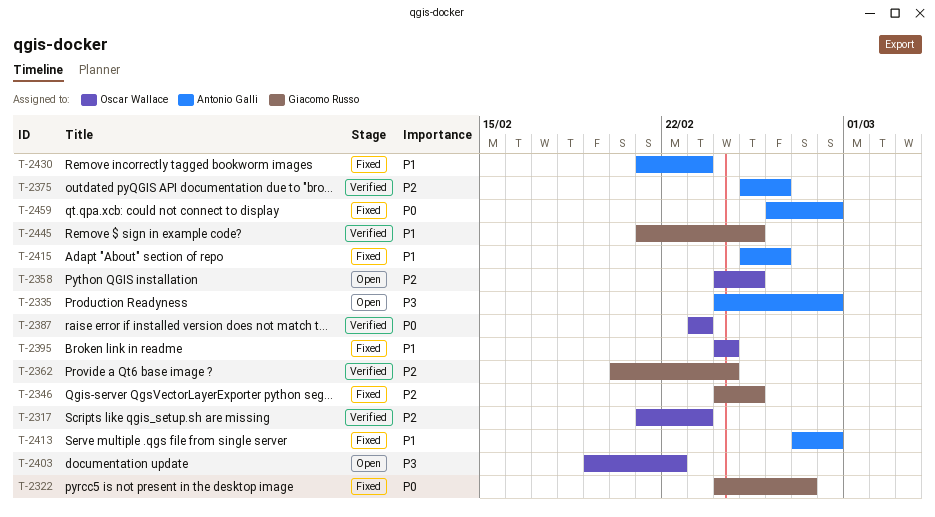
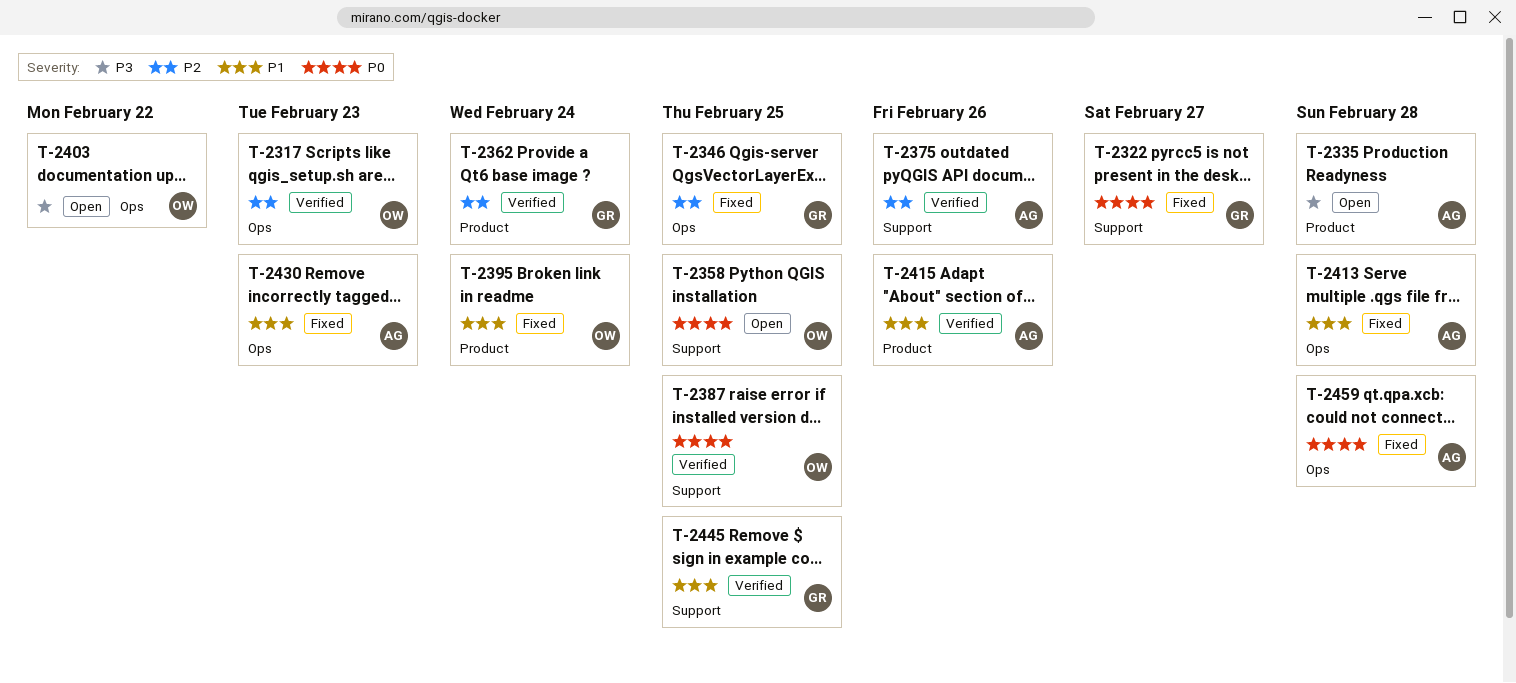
T-2358, priority: P2 -> P0
T-2387, due: Feb 23 -> Feb 25
T-2415, status: Fixed -> Verified

